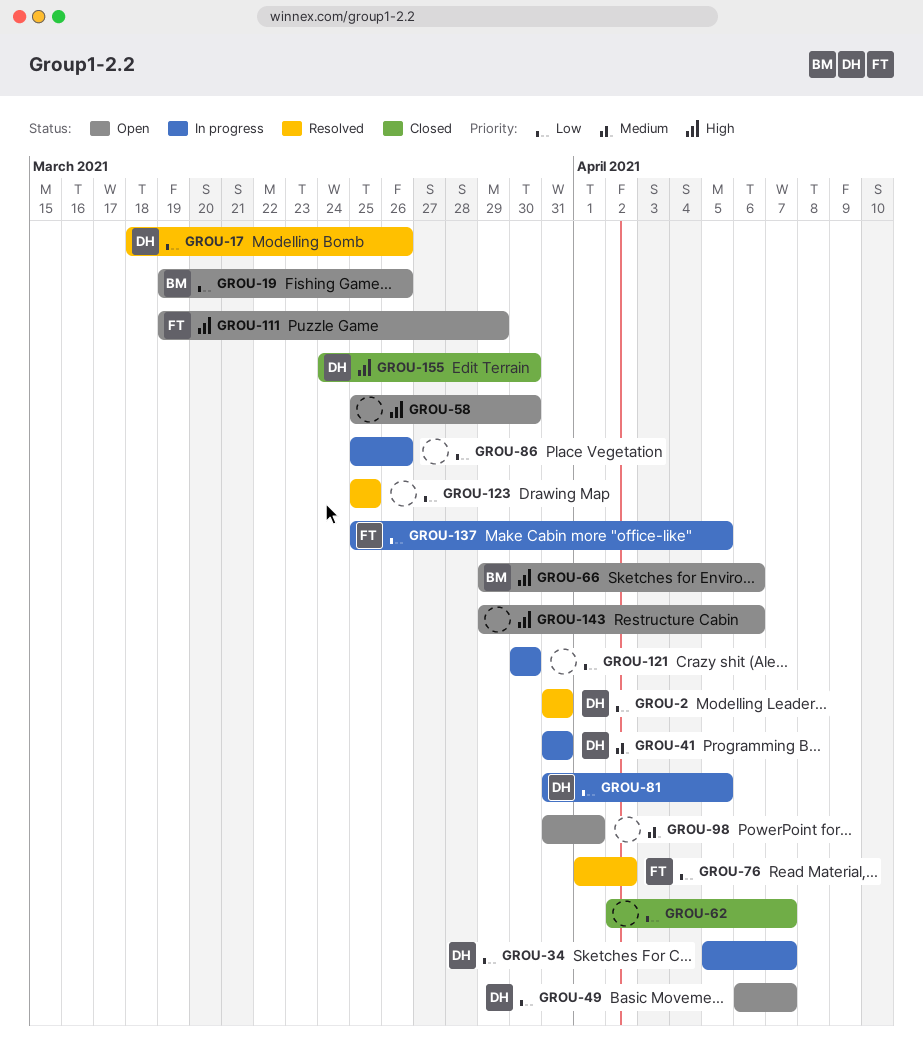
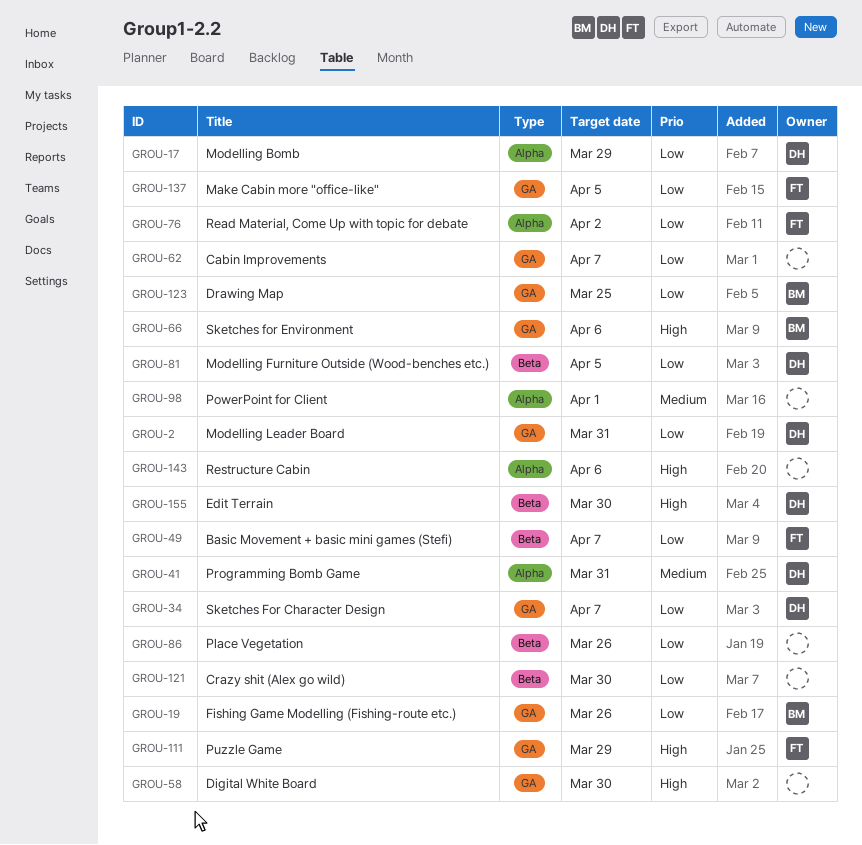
GROU-17, due: Mar 26 -> Mar 29
GROU-49, owner: DH -> FT
GROU-123, owner: none -> BM

